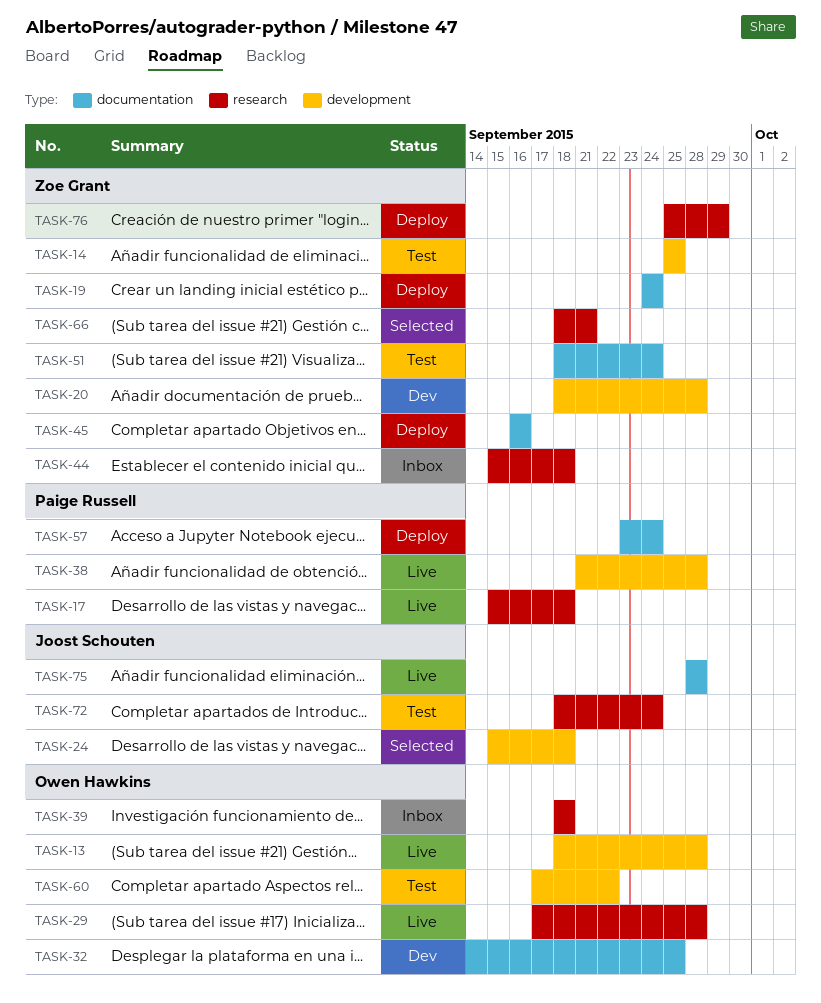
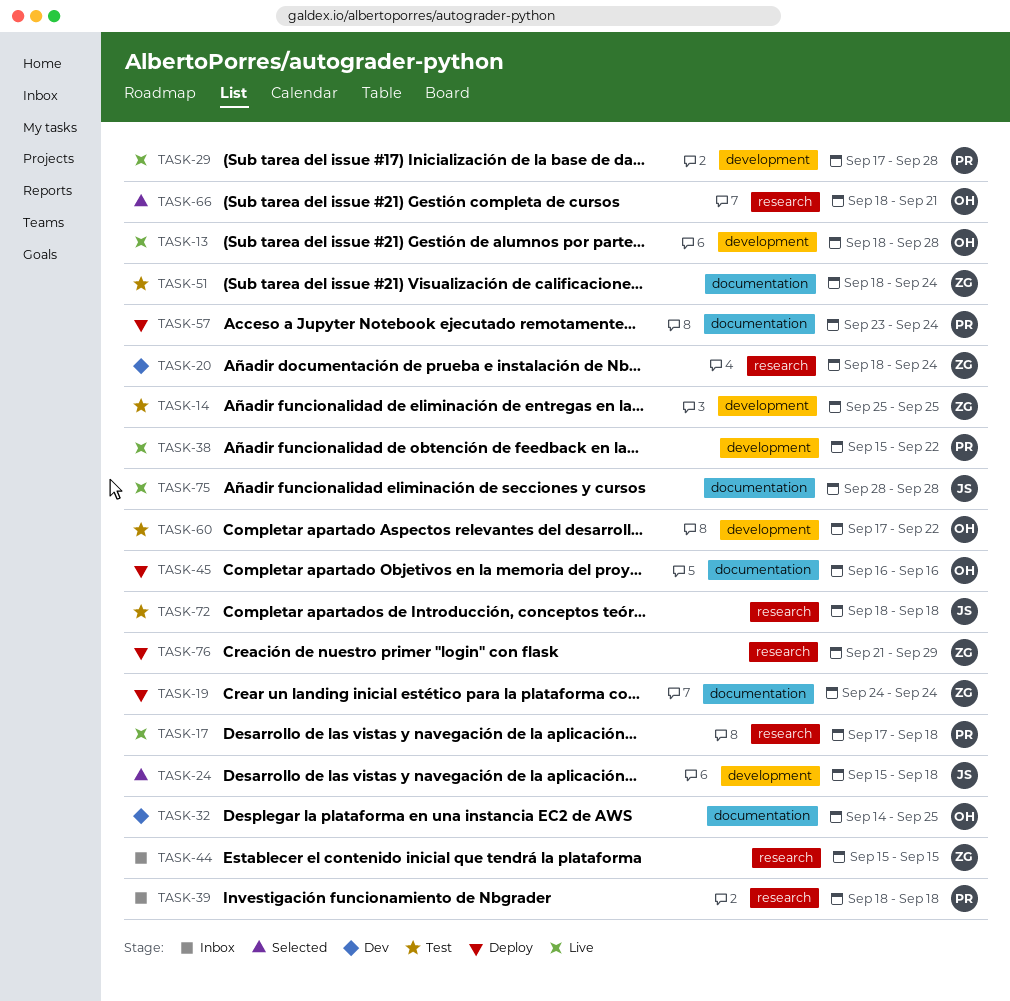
TASK-17, start: Sep 15 -> Sep 17
TASK-20, label: development -> research
TASK-20, due: Sep 28 -> Sep 24
TASK-29, owner: Owen Hawkins -> Paige Russell
TASK-29, label: research -> development
TASK-38, start: Sep 21 -> Sep 15
TASK-38, due: Sep 28 -> Sep 22
TASK-39, owner: Owen Hawkins -> Paige Russell
TASK-44, due: Sep 18 -> Sep 15
TASK-45, owner: Zoe Grant -> Owen Hawkins
TASK-66, owner: Zoe Grant -> Owen Hawkins
TASK-72, due: Sep 24 -> Sep 18
TASK-76, start: Sep 25 -> Sep 21

